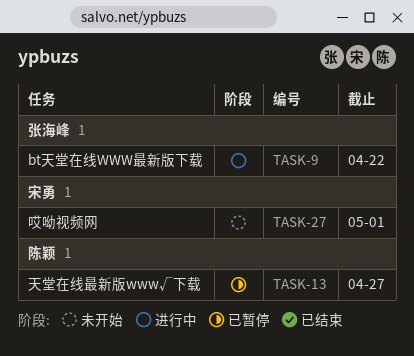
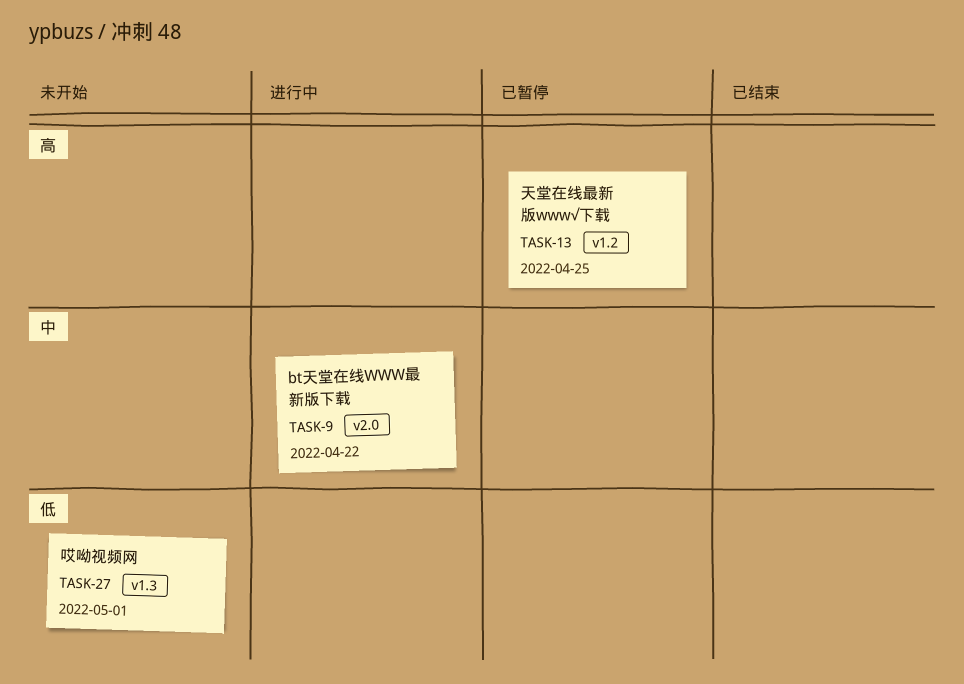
TASK-13, due: Apr 27 -> Apr 25

